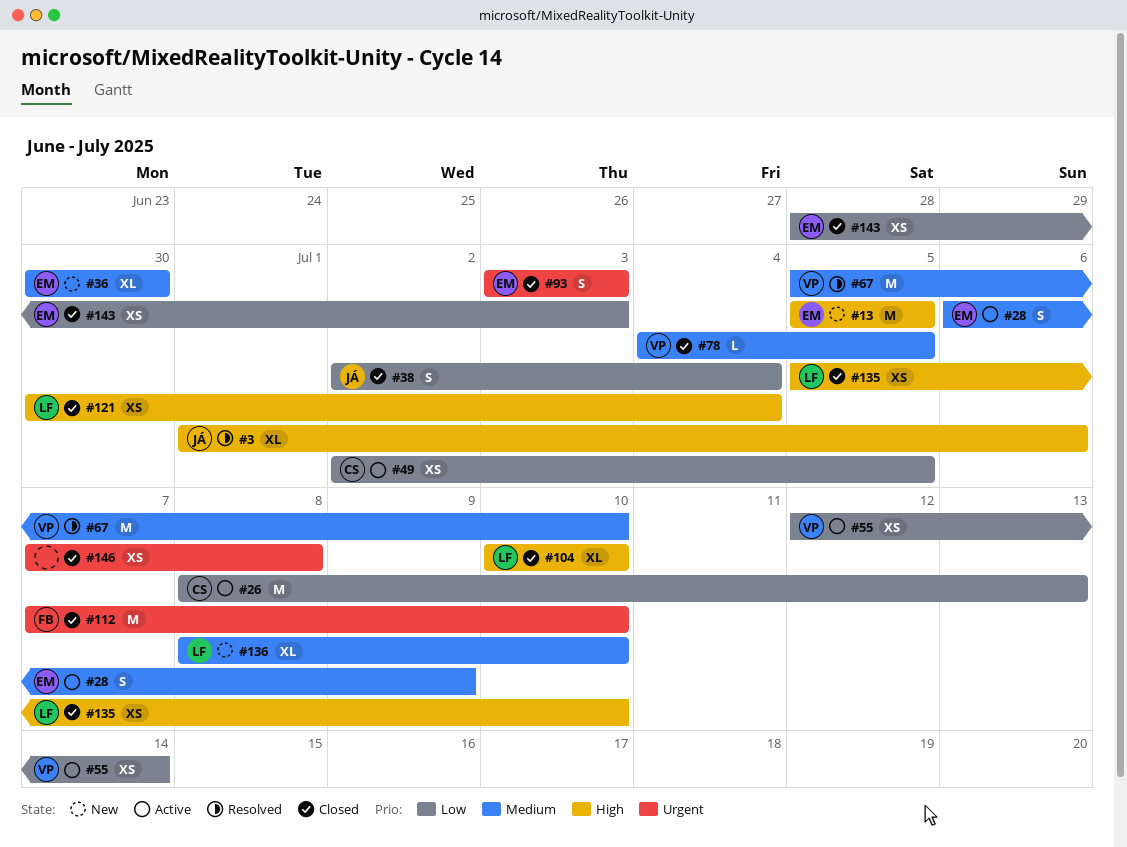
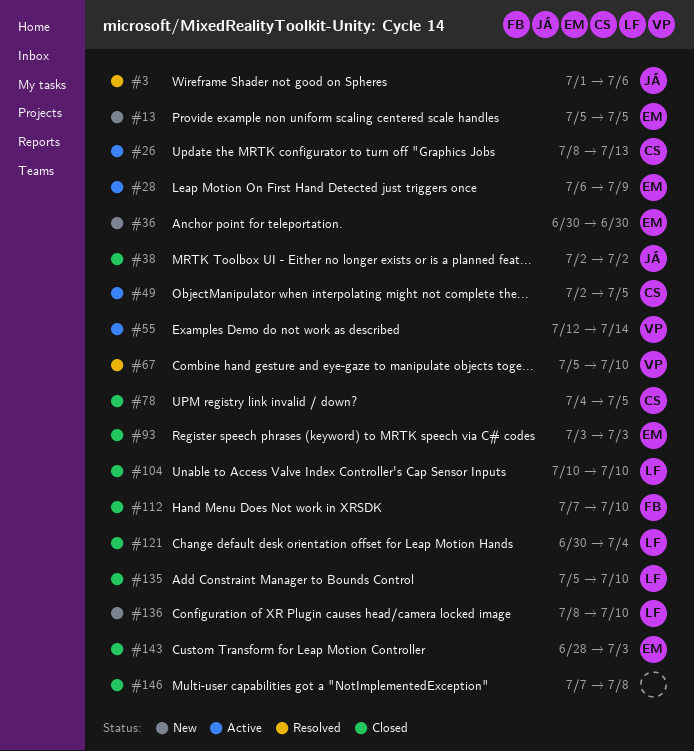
#38, due: Jul 4 -> Jul 2
#78, owner: VP -> CS

